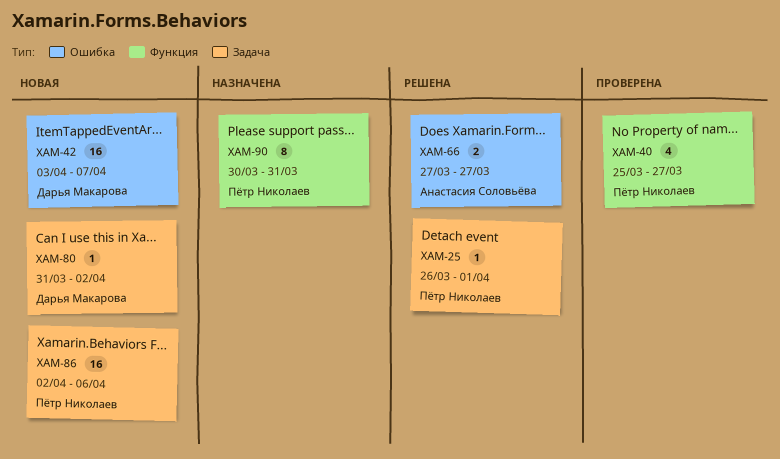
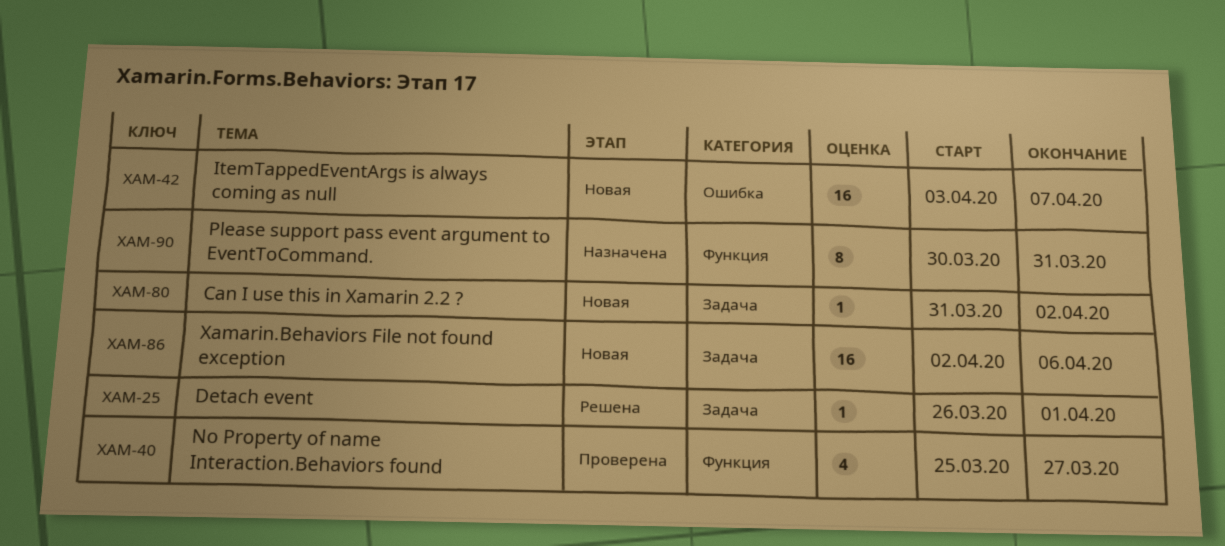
XAM-66: present -> none

